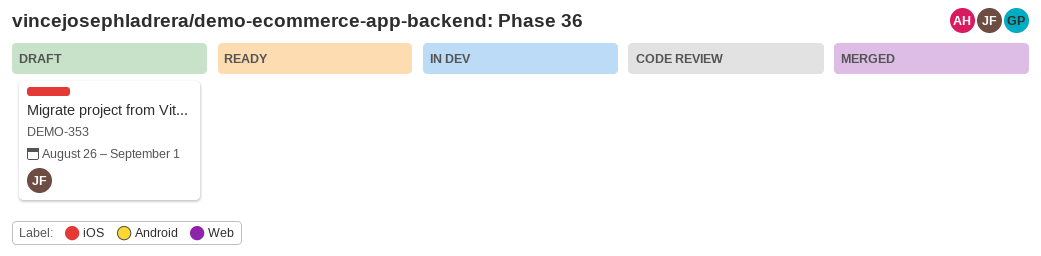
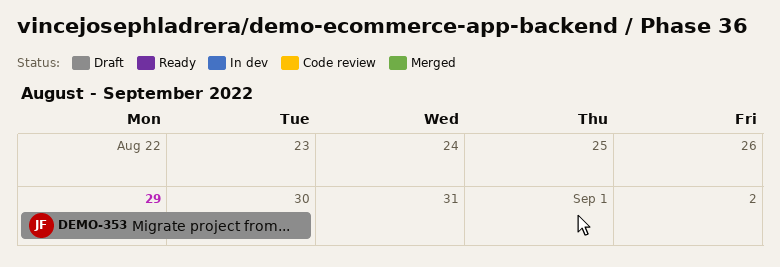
DEMO-353, start: Aug 26 -> Aug 29
DEMO-353, due: Sep 1 -> Aug 30

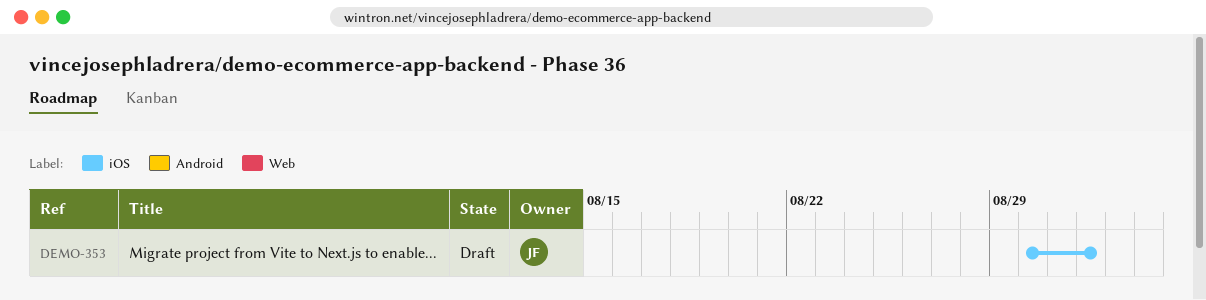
DEMO-353, start: Aug 29 -> Aug 30
DEMO-353, due: Aug 30 -> Sep 1

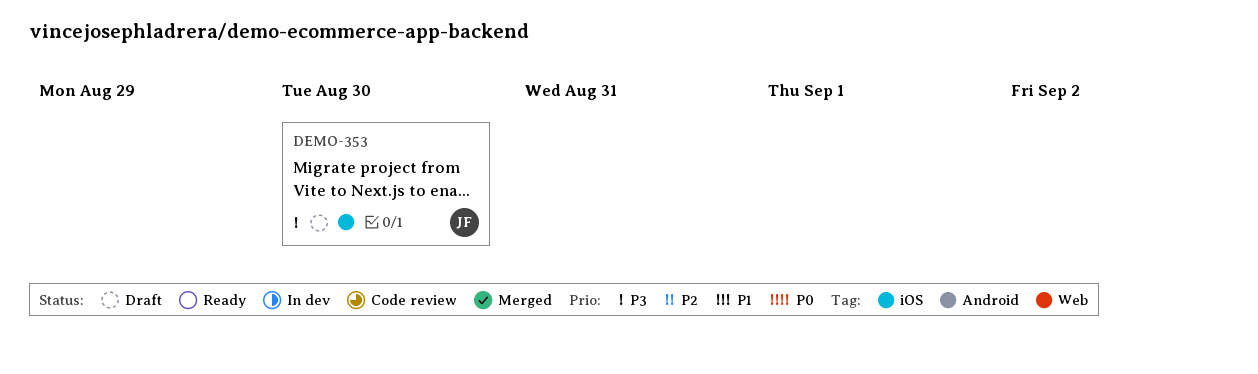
DEMO-353, due: Sep 1 -> Aug 30

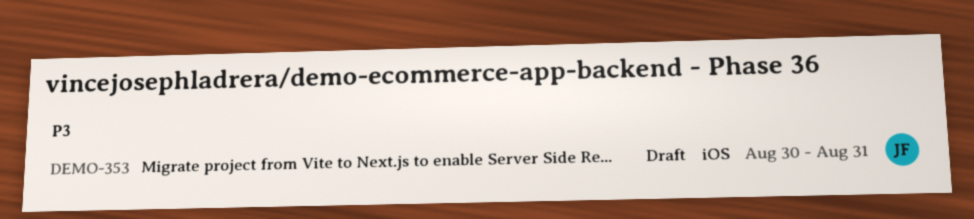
DEMO-353, due: Aug 30 -> Aug 31

